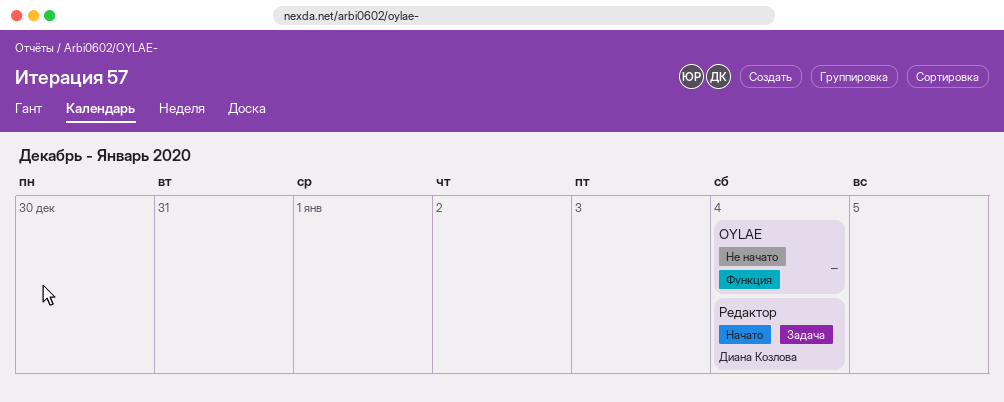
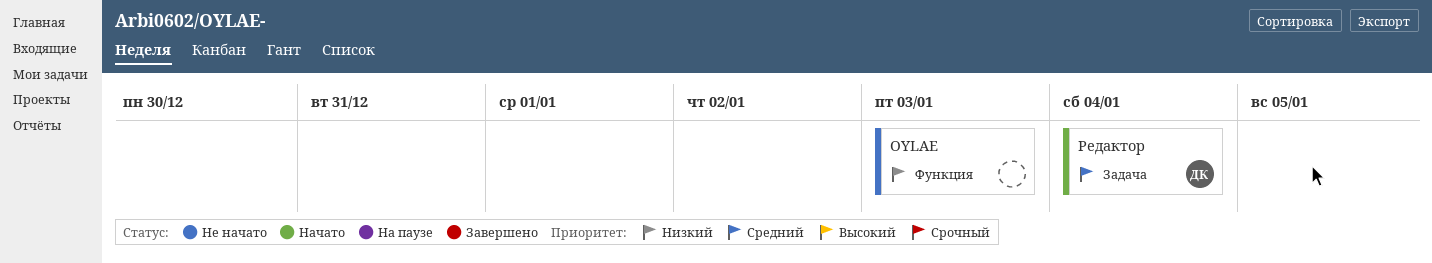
OYLAE, due: Jan 4 -> Jan 3

